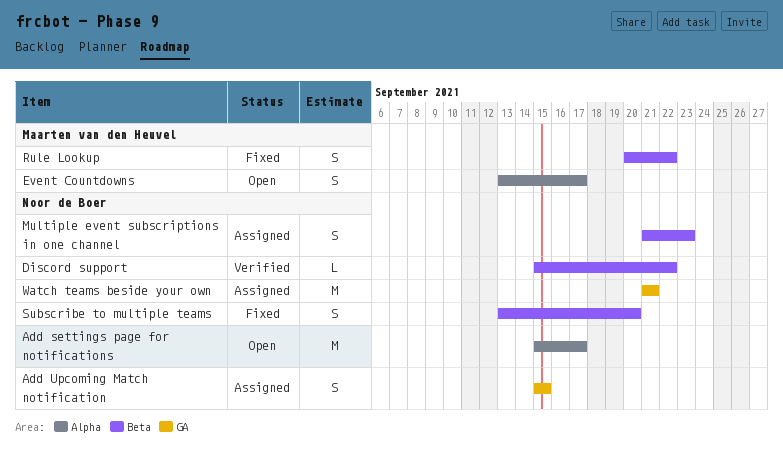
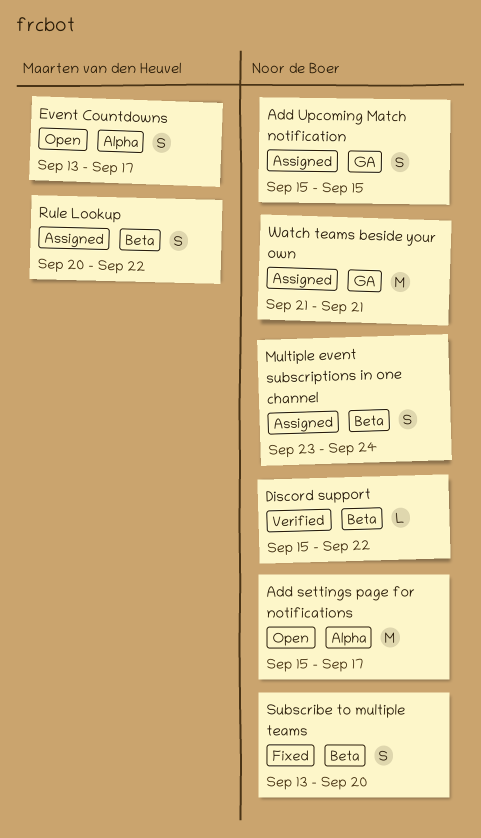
Multiple event subscriptions in one channel, start: Sep 21 -> Sep 23
Multiple event subscriptions in one channel, due: Sep 23 -> Sep 24
Rule Lookup, status: Fixed -> Assigned

